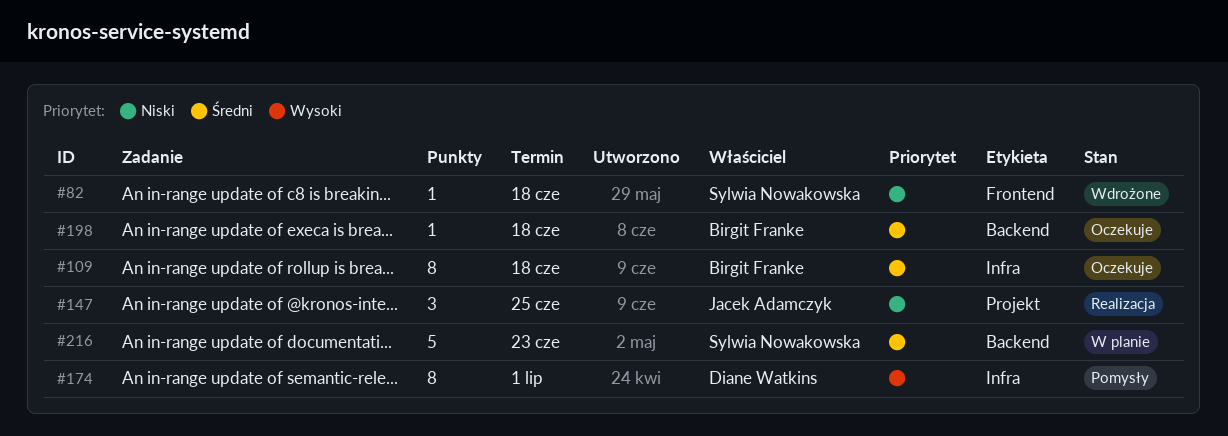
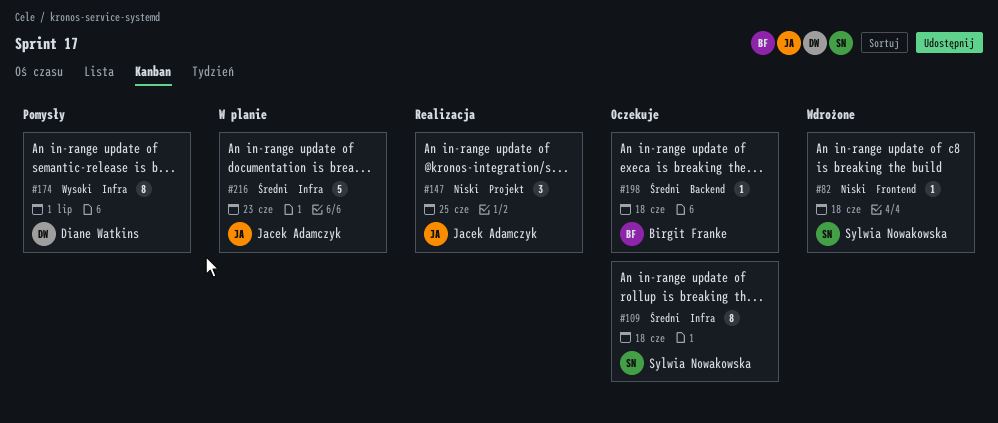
#109, owner: Birgit Franke -> Sylwia Nowakowska
#216, owner: Sylwia Nowakowska -> Jacek Adamczyk
#216, label: Backend -> Infra

